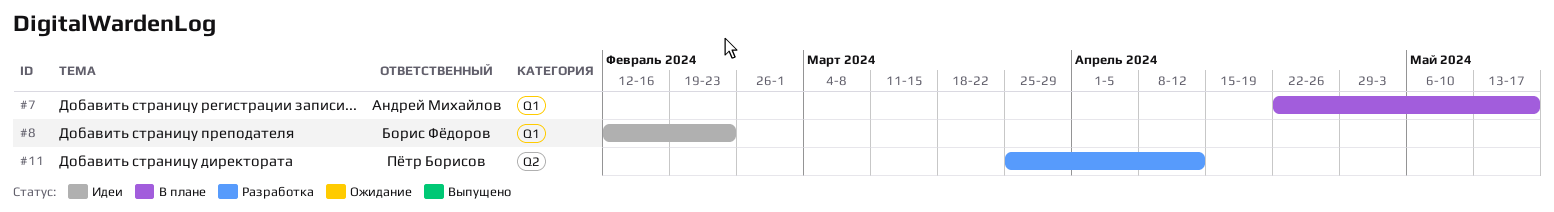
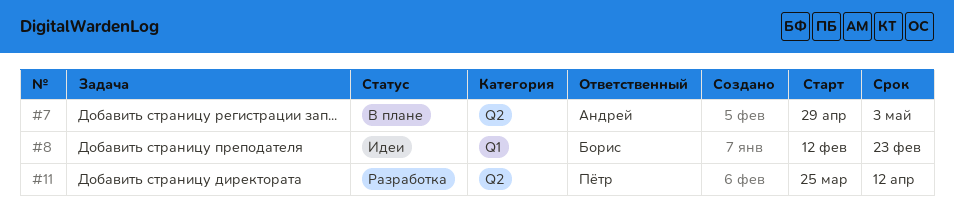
#7, label: Q1 -> Q2
#7, start: Apr 22 -> Apr 29
#7, due: May 17 -> May 3

